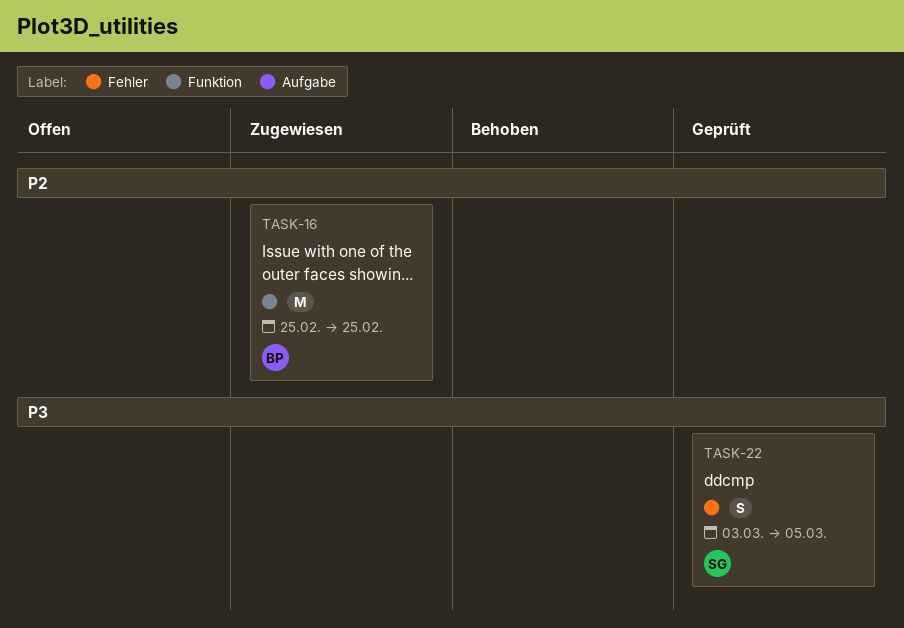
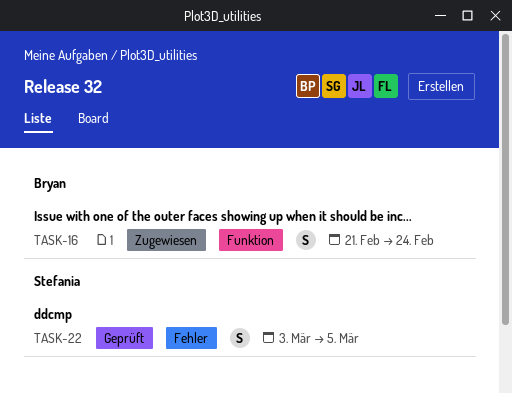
TASK-16, estimate: M -> S
TASK-16, start: Feb 25 -> Feb 21
TASK-16, due: Feb 25 -> Feb 24

